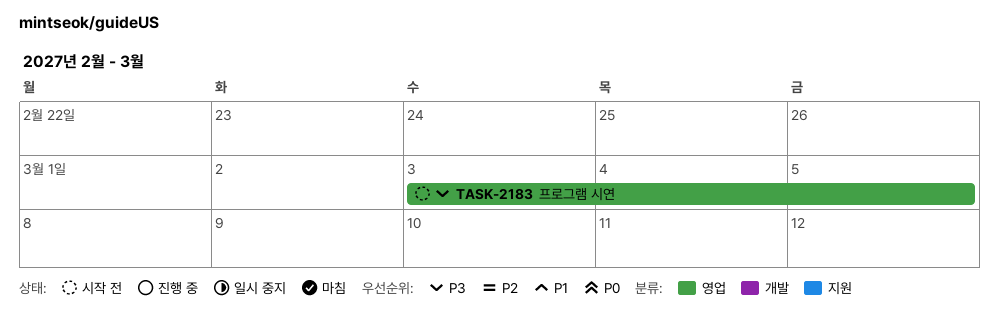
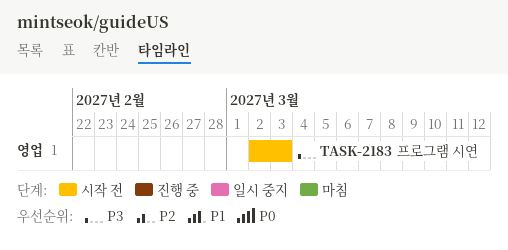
TASK-2183, start: Mar 3 -> Mar 2
TASK-2183, due: Mar 5 -> Mar 3

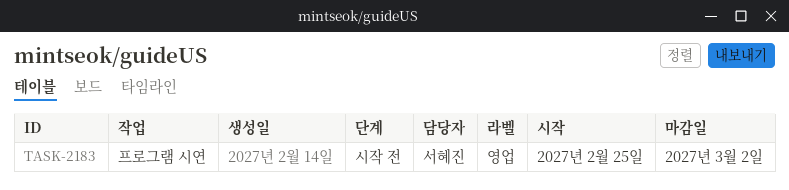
TASK-2183, start: Mar 2 -> Feb 25
TASK-2183, due: Mar 3 -> Mar 2

